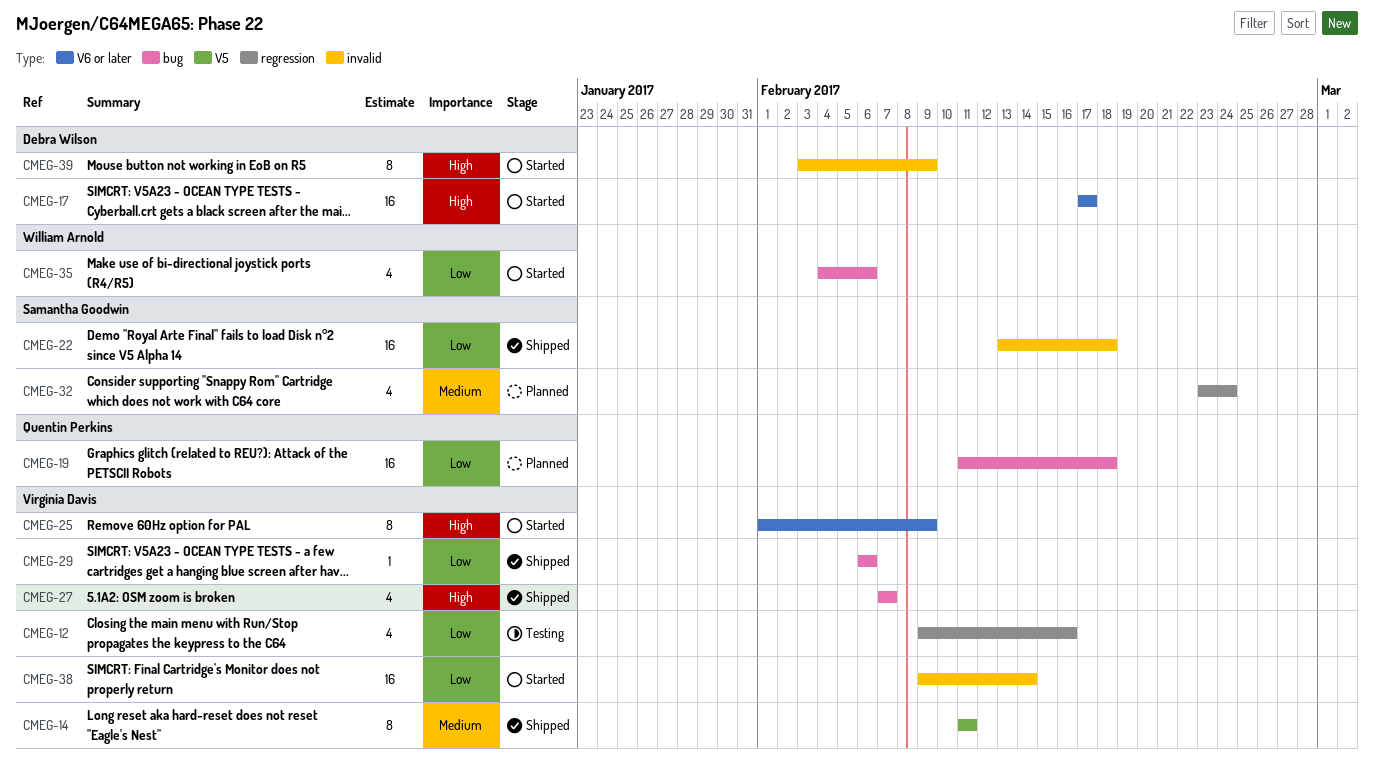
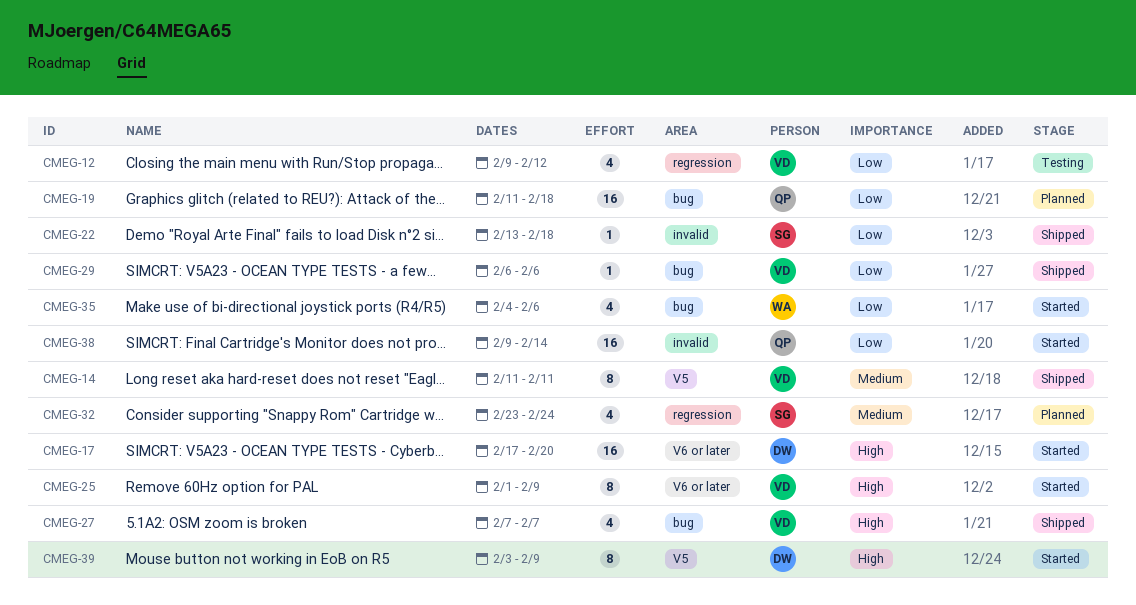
CMEG-12, due: Feb 16 -> Feb 12
CMEG-17, due: Feb 17 -> Feb 20
CMEG-22, estimate: 16 -> 1
CMEG-38, owner: Virginia Davis -> Quentin Perkins
CMEG-39, label: invalid -> V5

